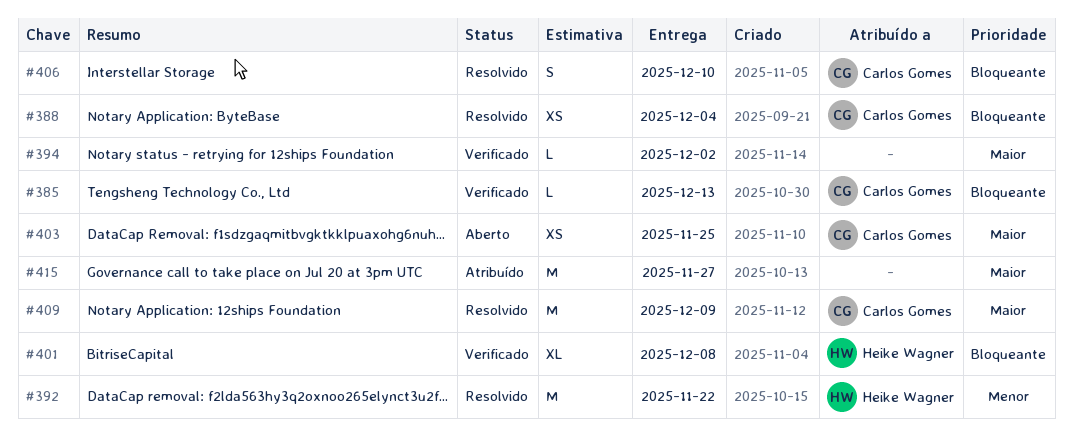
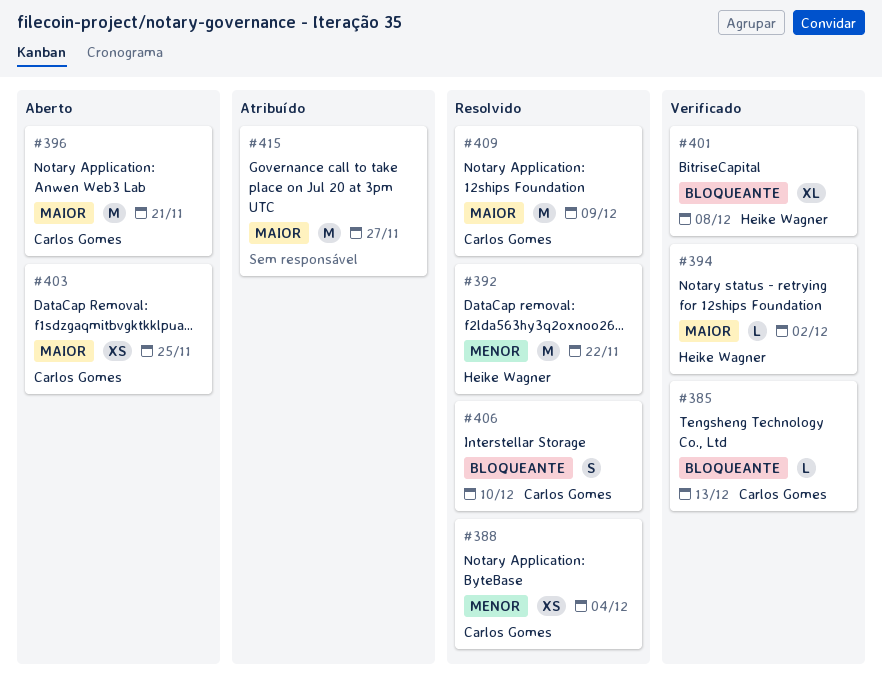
#388, priority: Bloqueante -> Menor
#394, owner: none -> Heike Wagner
#396: none -> present

